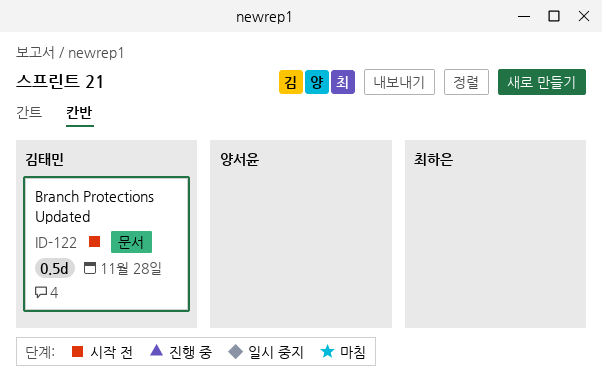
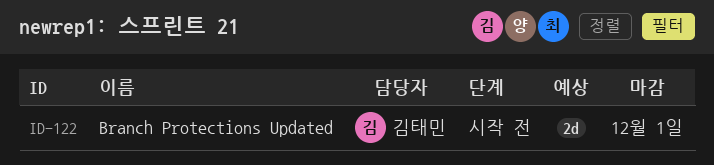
ID-122, estimate: 0.5d -> 2d
ID-122, due: Nov 28 -> Dec 1

